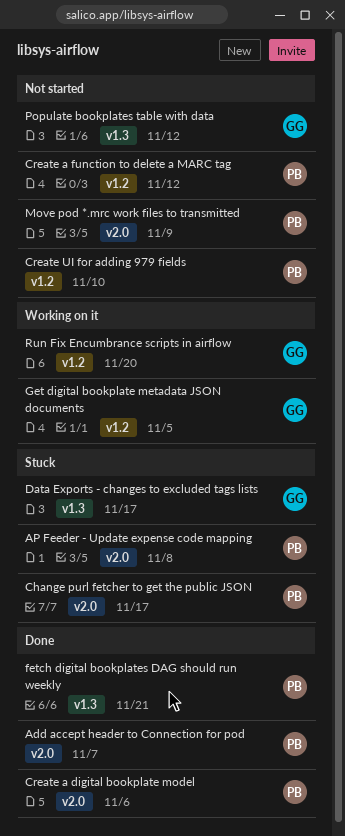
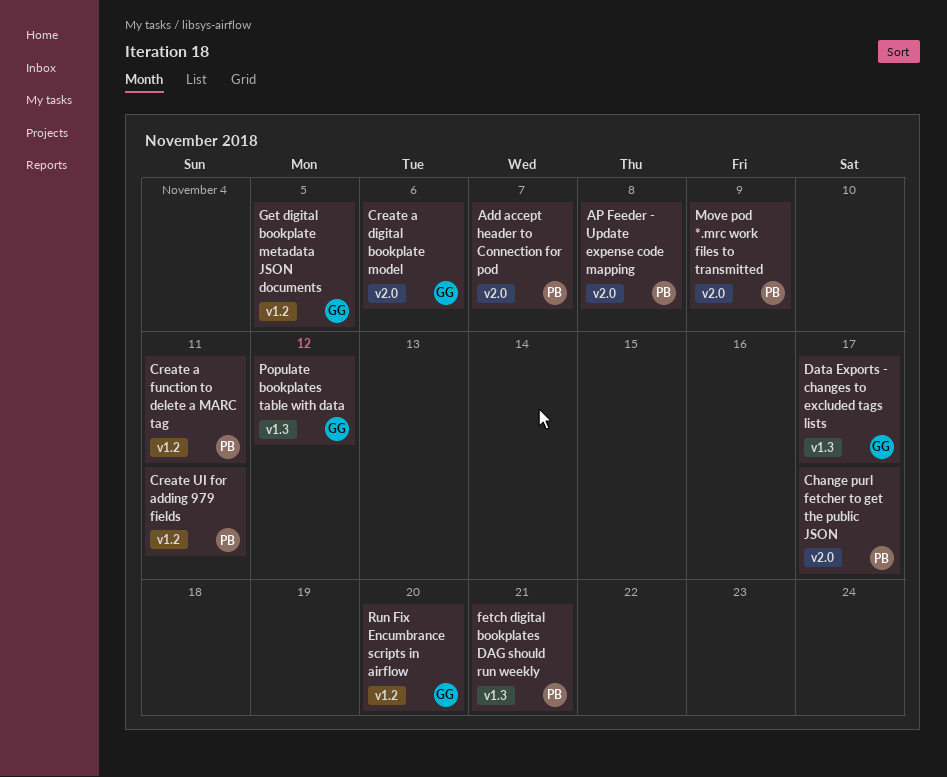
Create a digital bookplate model, owner: PB -> GG
Create a function to delete a MARC tag, due: Nov 12 -> Nov 11
Create UI for adding 979 fields, due: Nov 10 -> Nov 11

